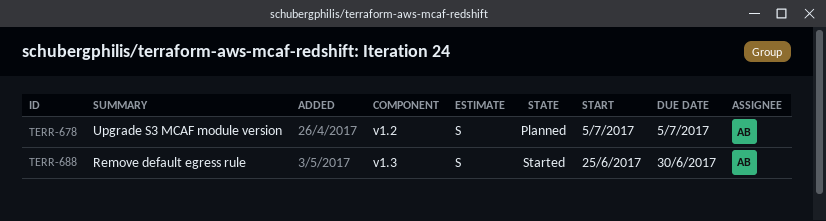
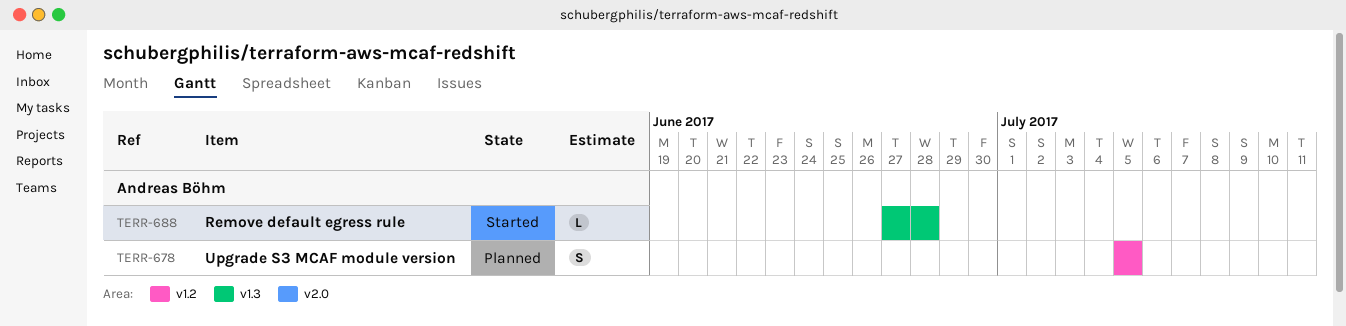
TERR-688, estimate: S -> L
TERR-688, start: Jun 25 -> Jun 27
TERR-688, due: Jun 30 -> Jun 28

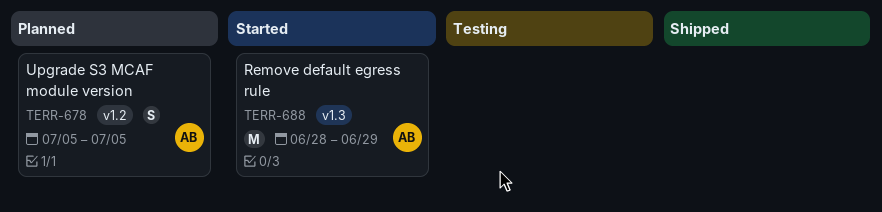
TERR-688, estimate: L -> M
TERR-688, start: Jun 27 -> Jun 28
TERR-688, due: Jun 28 -> Jun 29

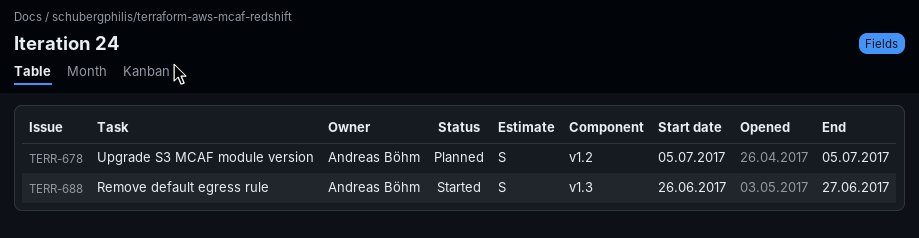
TERR-688, estimate: M -> S
TERR-688, start: Jun 28 -> Jun 26
TERR-688, due: Jun 29 -> Jun 27

